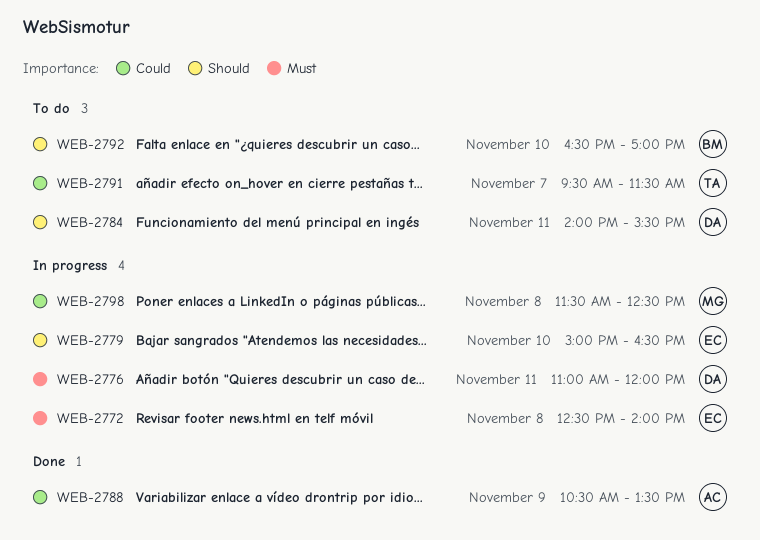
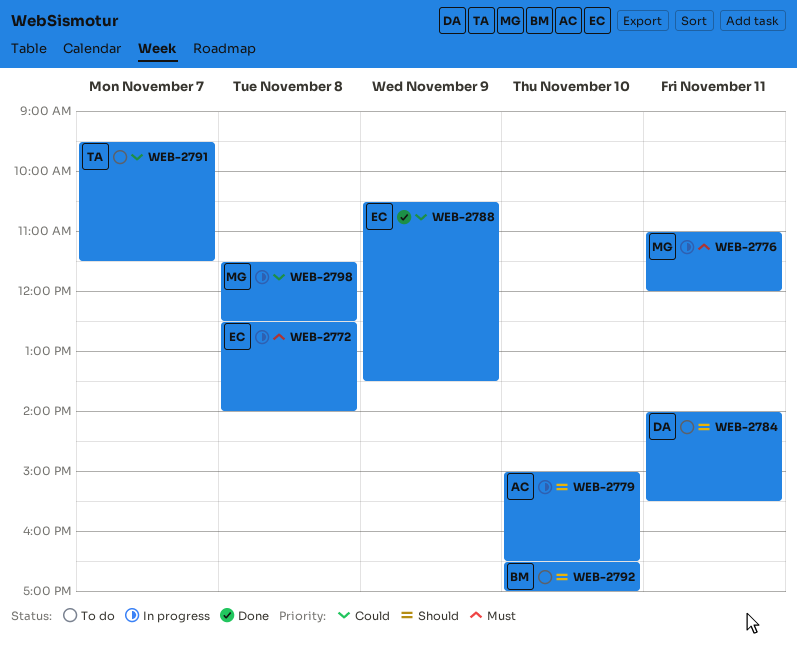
WEB-2776, owner: DA -> MG
WEB-2779, owner: EC -> AC
WEB-2788, owner: AC -> EC

